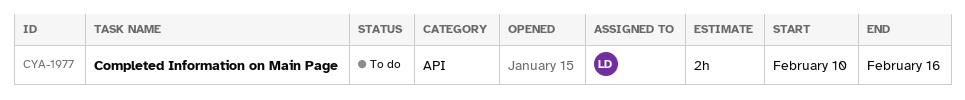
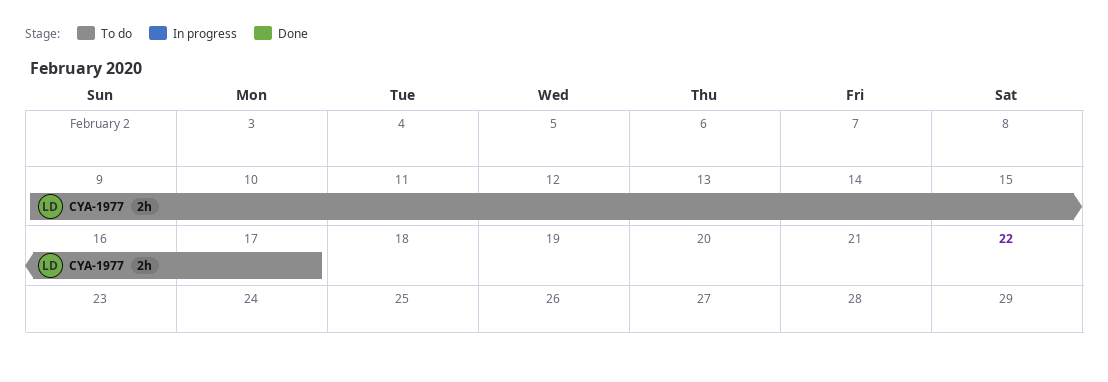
CYA-1977, start: Feb 10 -> Feb 9
CYA-1977, due: Feb 16 -> Feb 17

